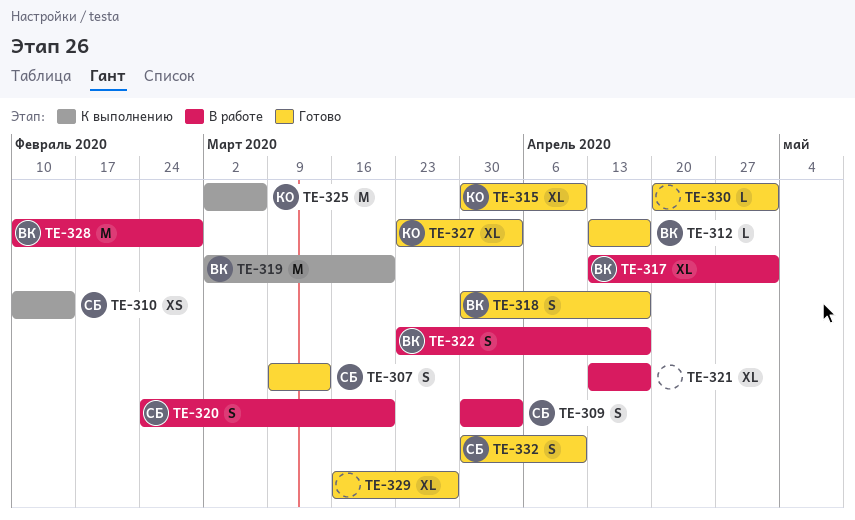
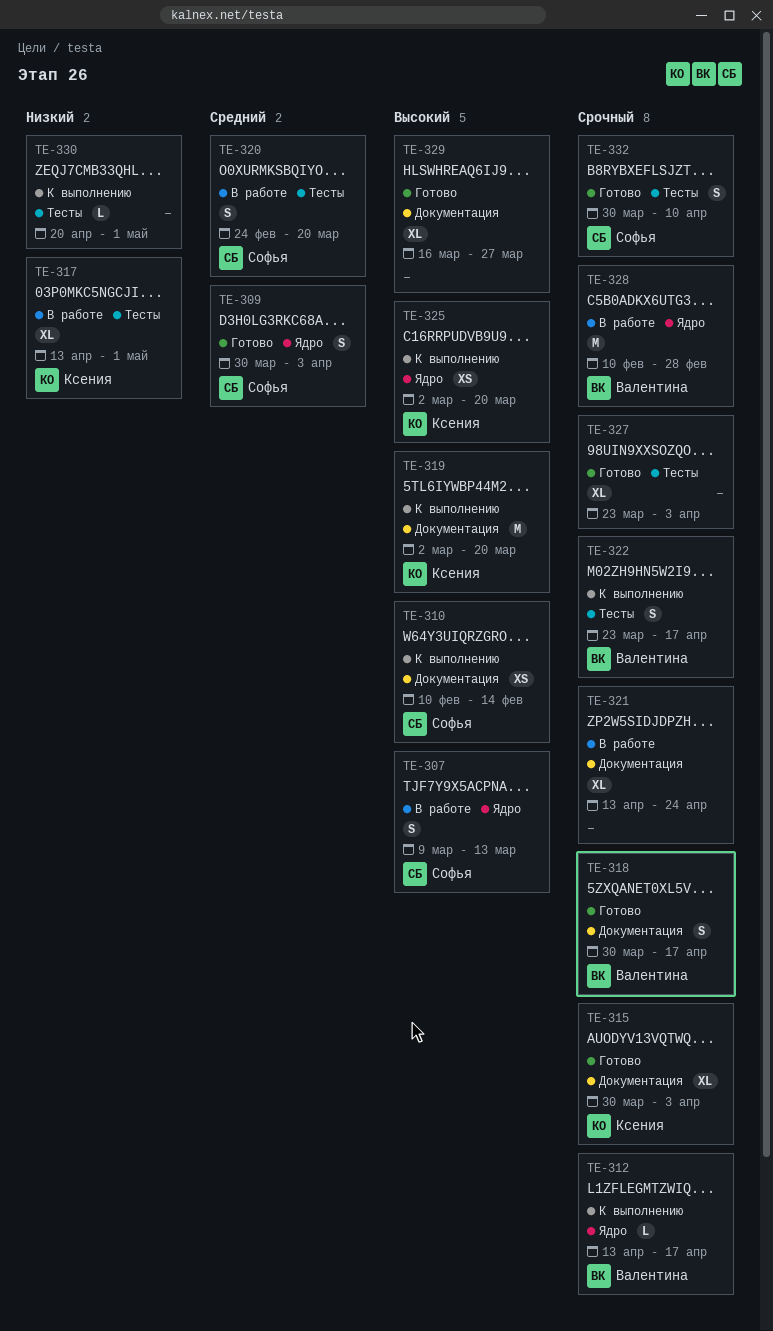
TE-307, status: Готово -> В работе
TE-309, status: В работе -> Готово
TE-312, status: Готово -> К выполнению
TE-315, due: Apr 10 -> Apr 3
TE-317, owner: Валентина -> Ксения
TE-319, owner: Валентина -> Ксения
TE-321, due: Apr 17 -> Apr 24
TE-322, status: В работе -> К выполнению
TE-325, estimate: M -> XS
TE-325, due: Mar 6 -> Mar 20
TE-327, owner: Ксения -> none
TE-330, status: Готово -> К выполнению

